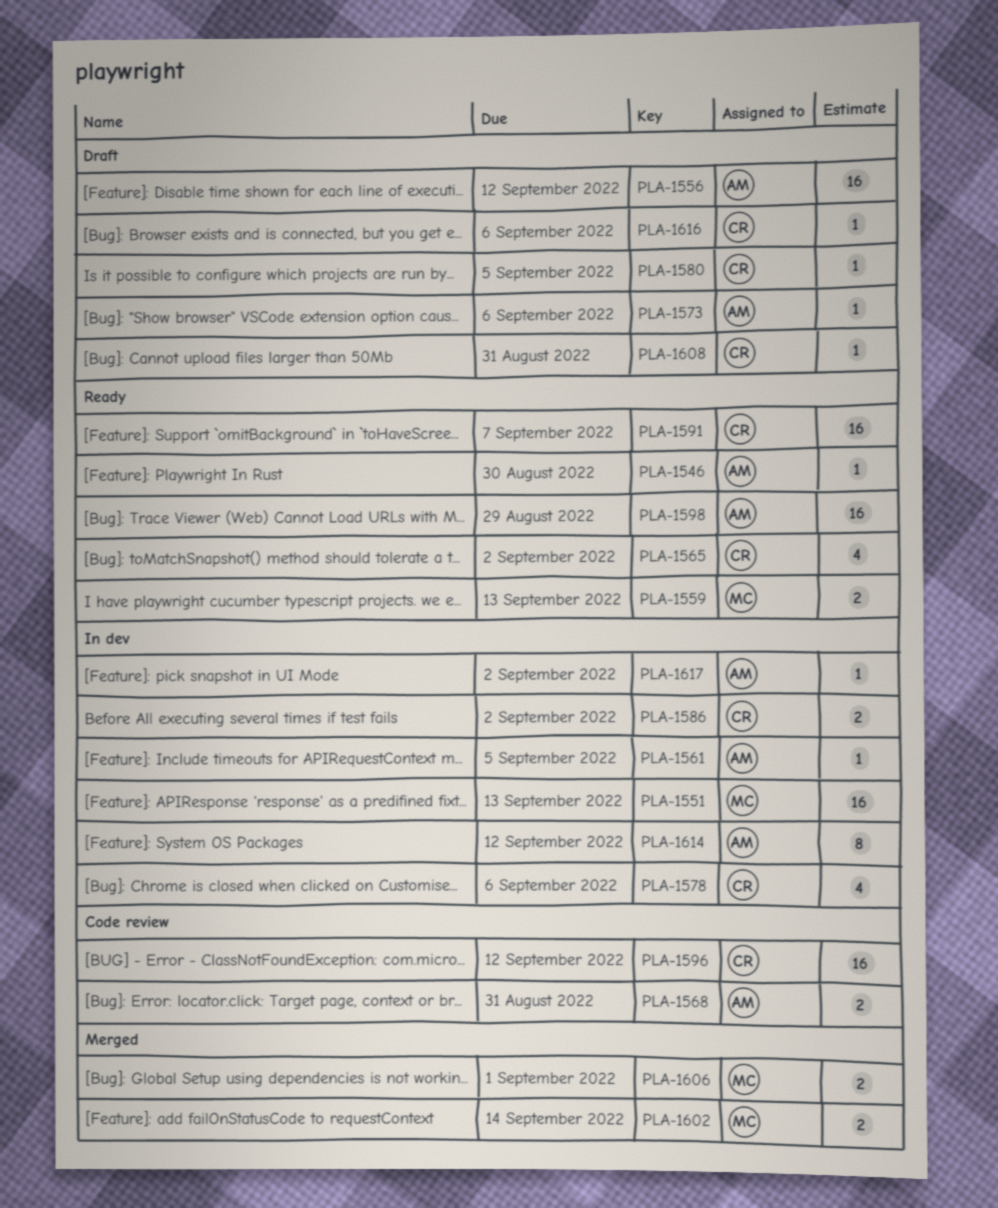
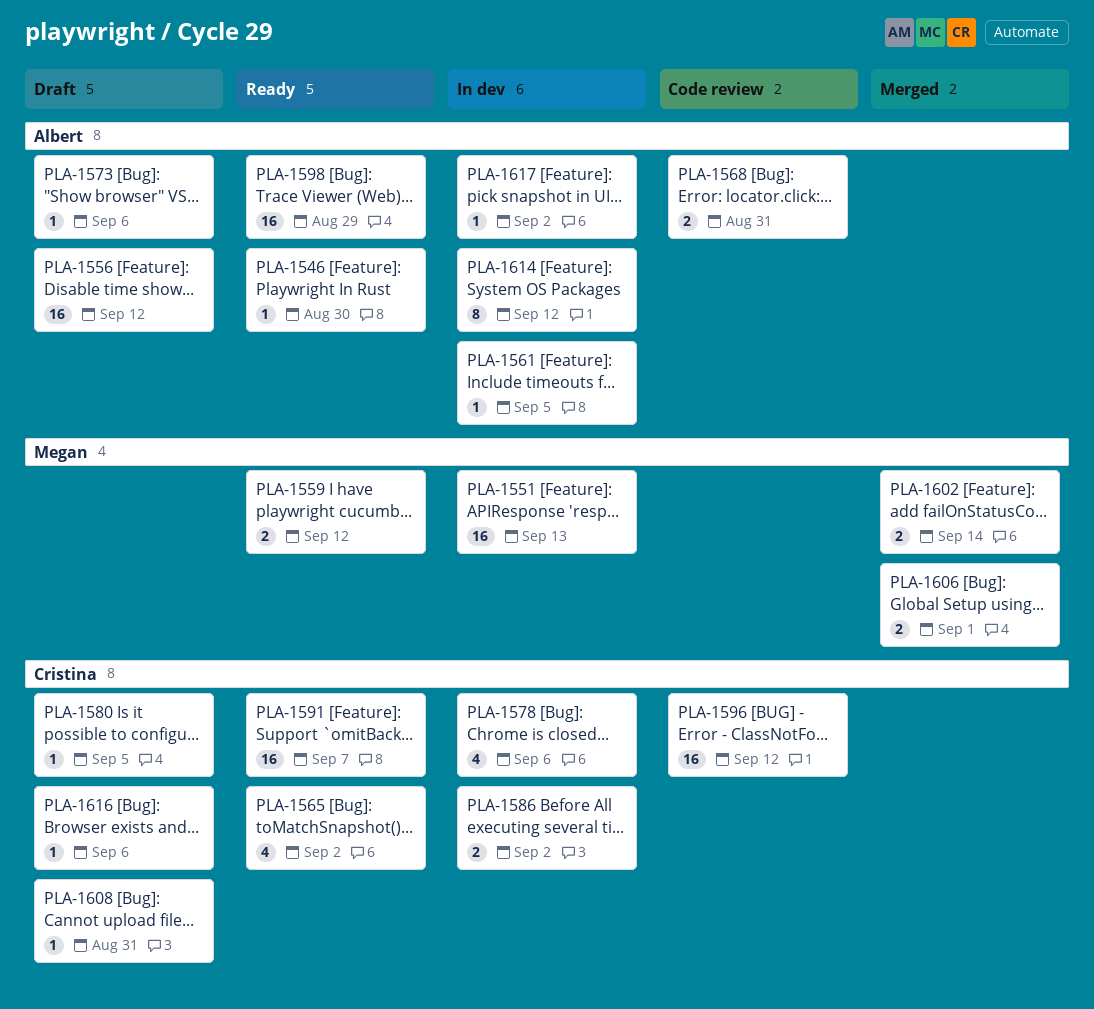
PLA-1559, due: Sep 13 -> Sep 12

